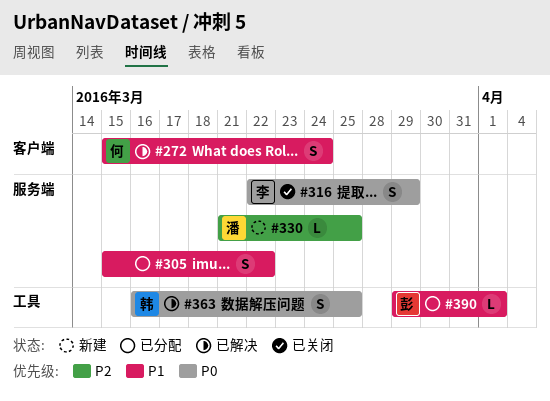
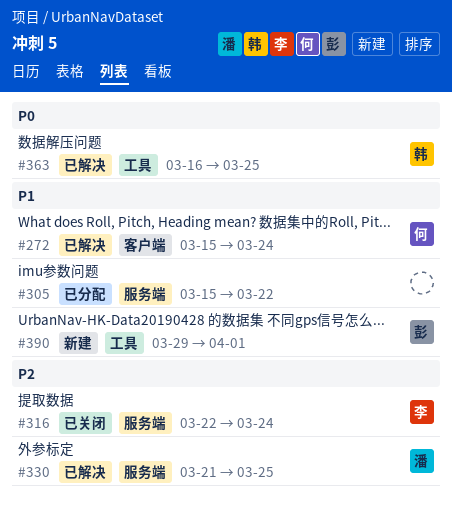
#316, priority: P0 -> P2
#316, due: Mar 29 -> Mar 24
#330, status: 新建 -> 已解决
#390, status: 已分配 -> 新建

